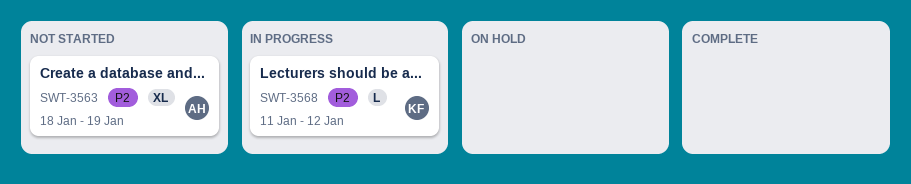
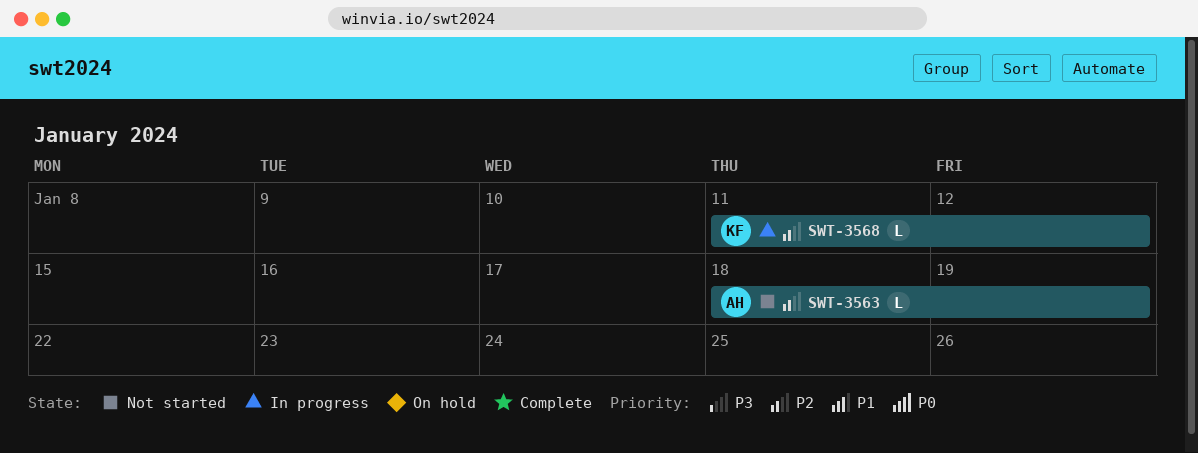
SWT-3563, estimate: XL -> L

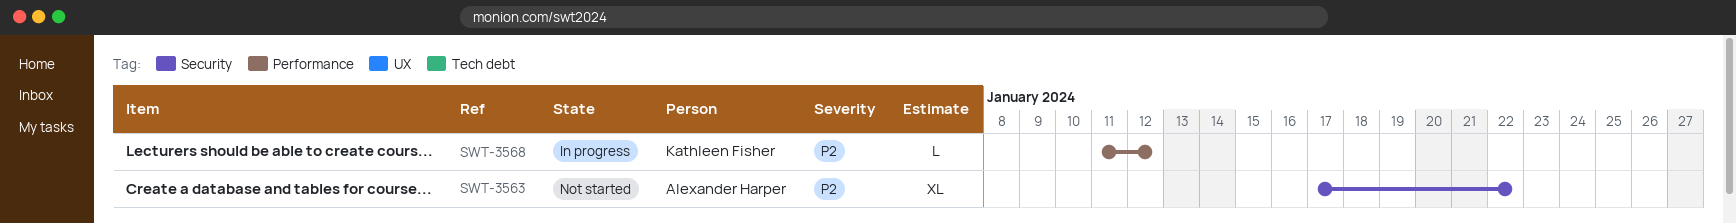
SWT-3563, estimate: L -> XL
SWT-3563, start: Jan 18 -> Jan 17
SWT-3563, due: Jan 19 -> Jan 22

